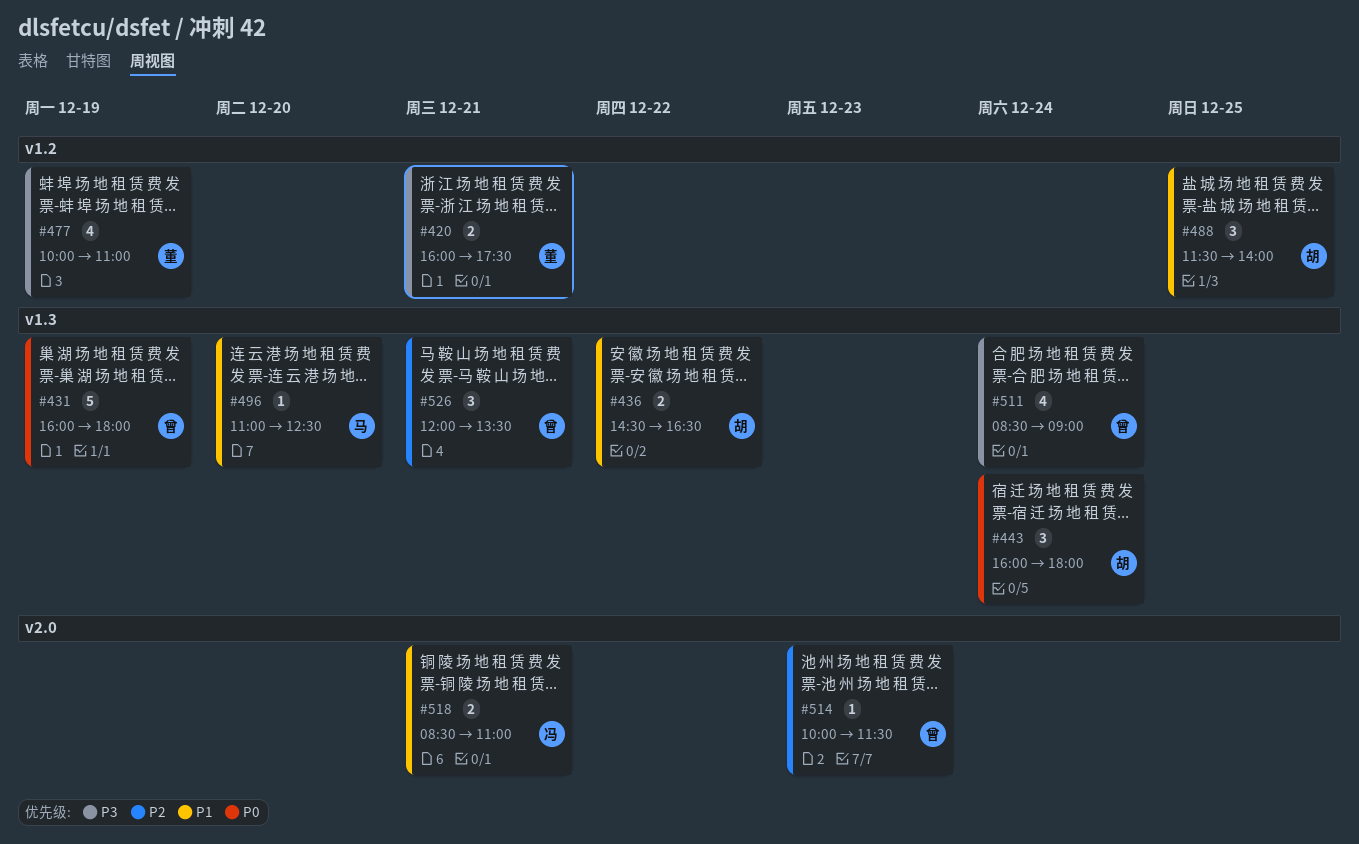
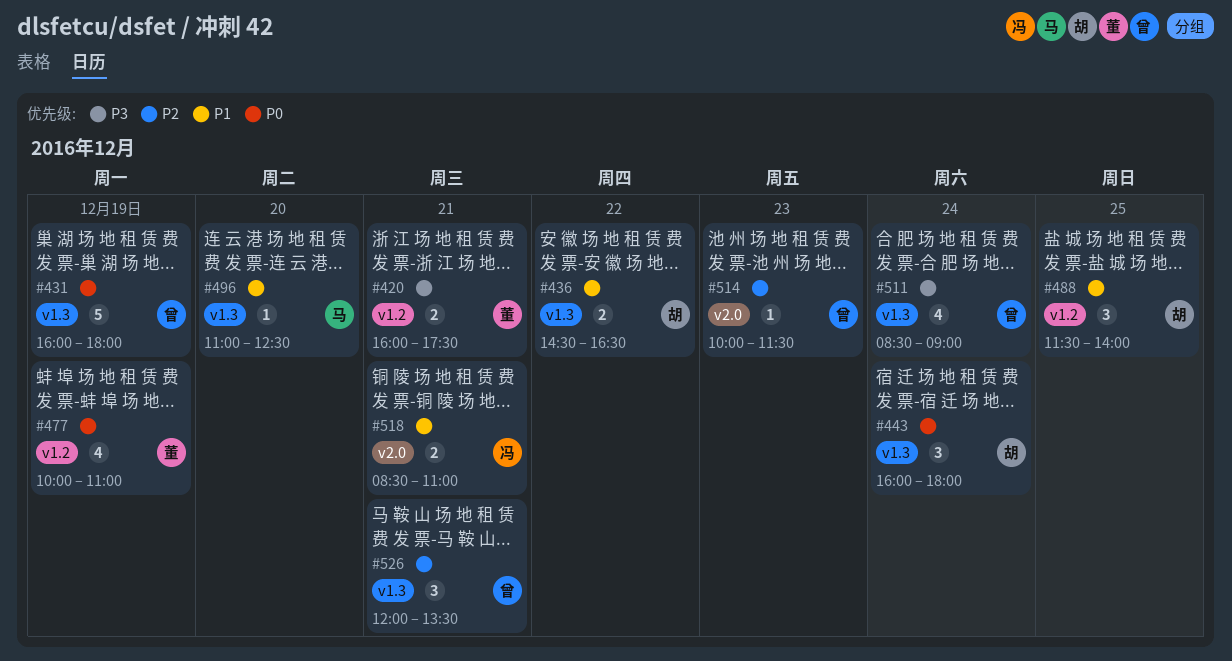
#477, priority: P3 -> P0

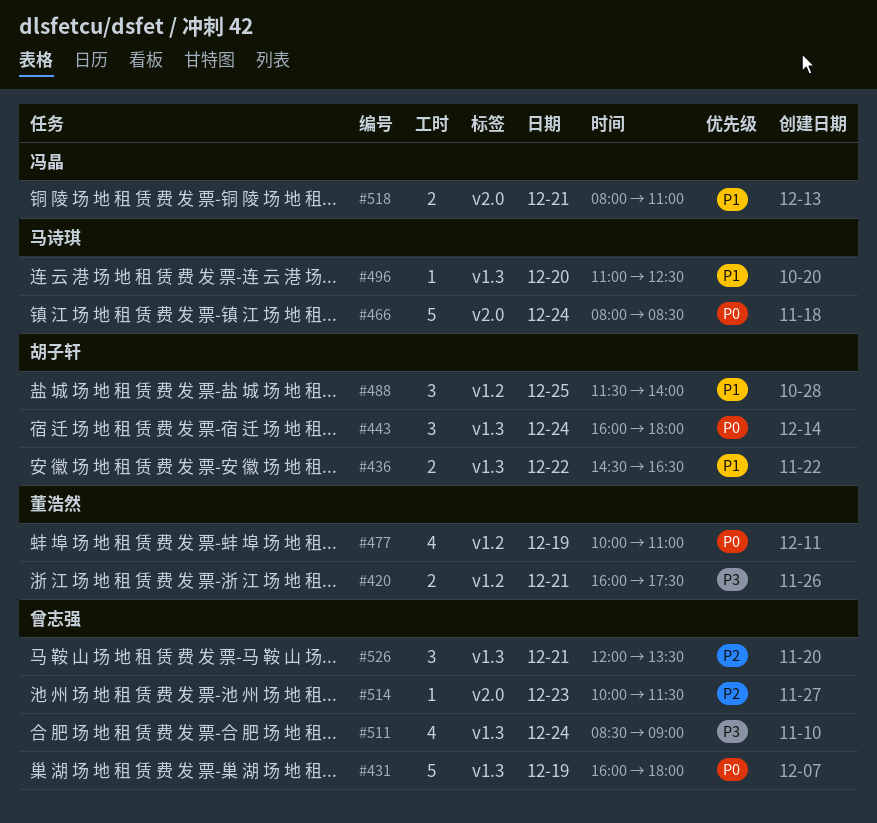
#466: none -> present
#518, begins: 08:30 -> 08:00

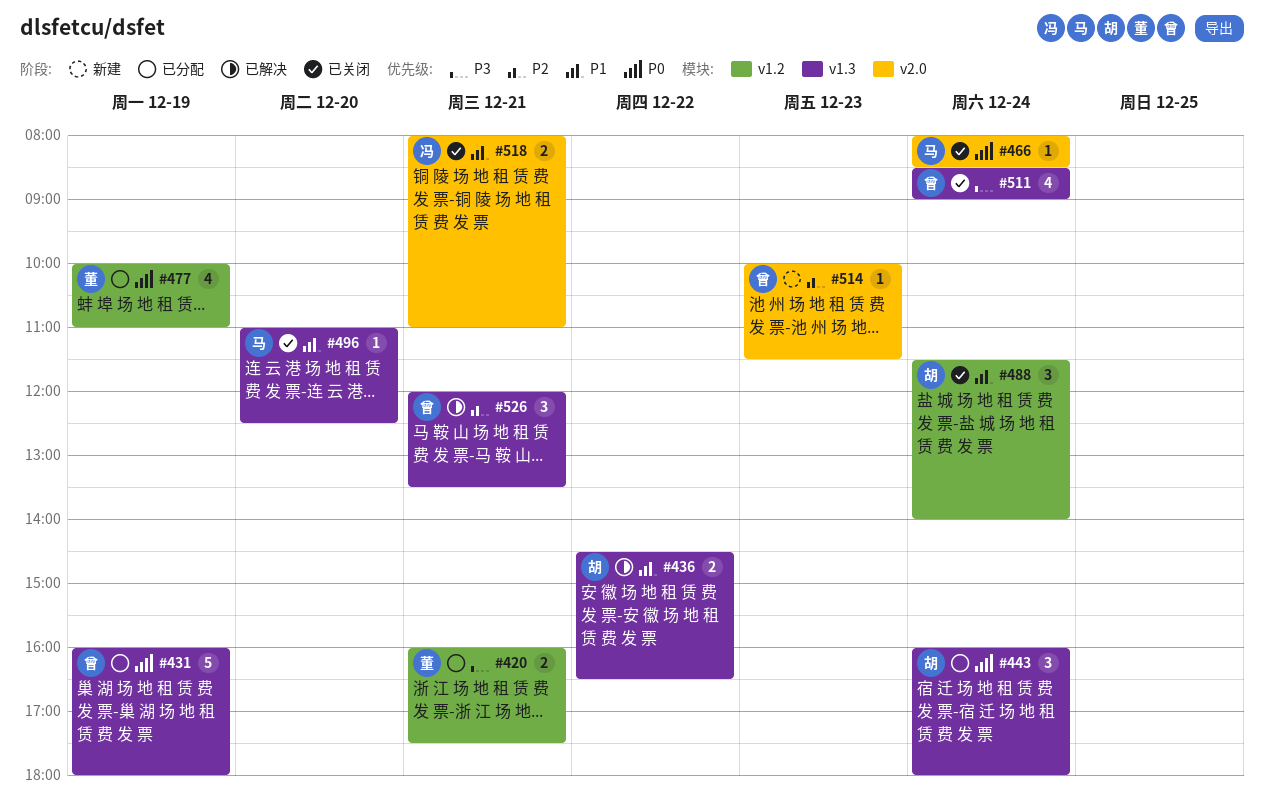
#466, estimate: 5 -> 1
#488, day: Dec 25 -> Dec 24

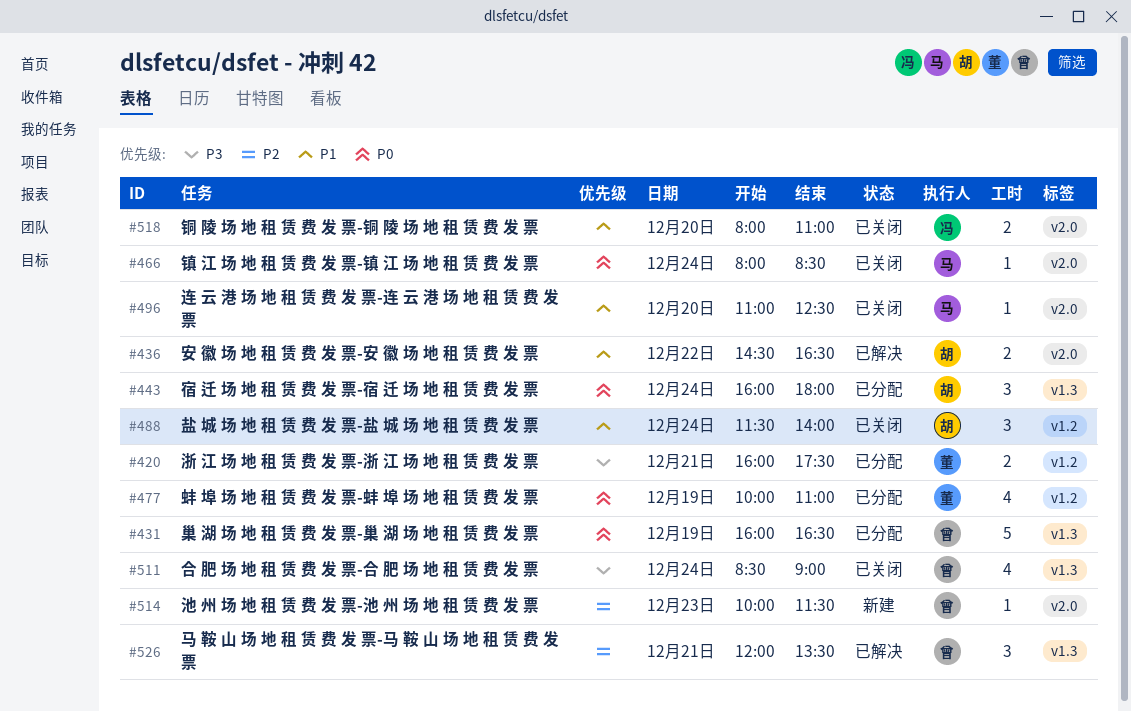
#431, ends: 18:00 -> 16:30
#436, label: v1.3 -> v2.0
#496, label: v1.3 -> v2.0
#518, day: Dec 21 -> Dec 20

